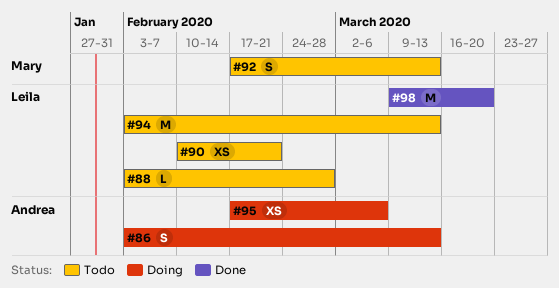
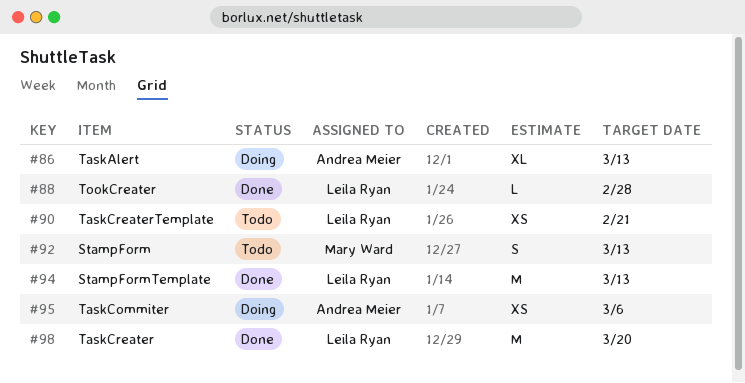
#86, estimate: S -> XL
#88, status: Todo -> Done
#94, status: Todo -> Done

